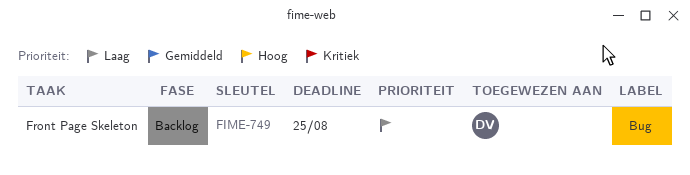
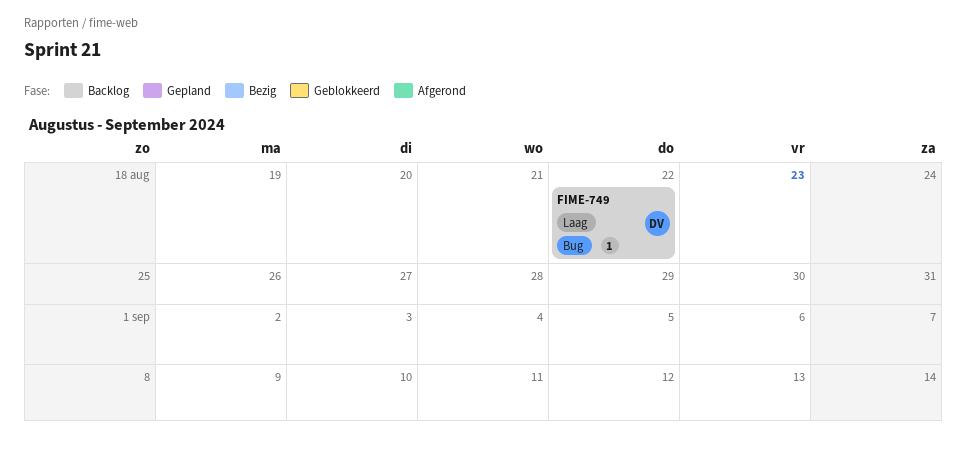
FIME-749, due: Aug 25 -> Aug 22

